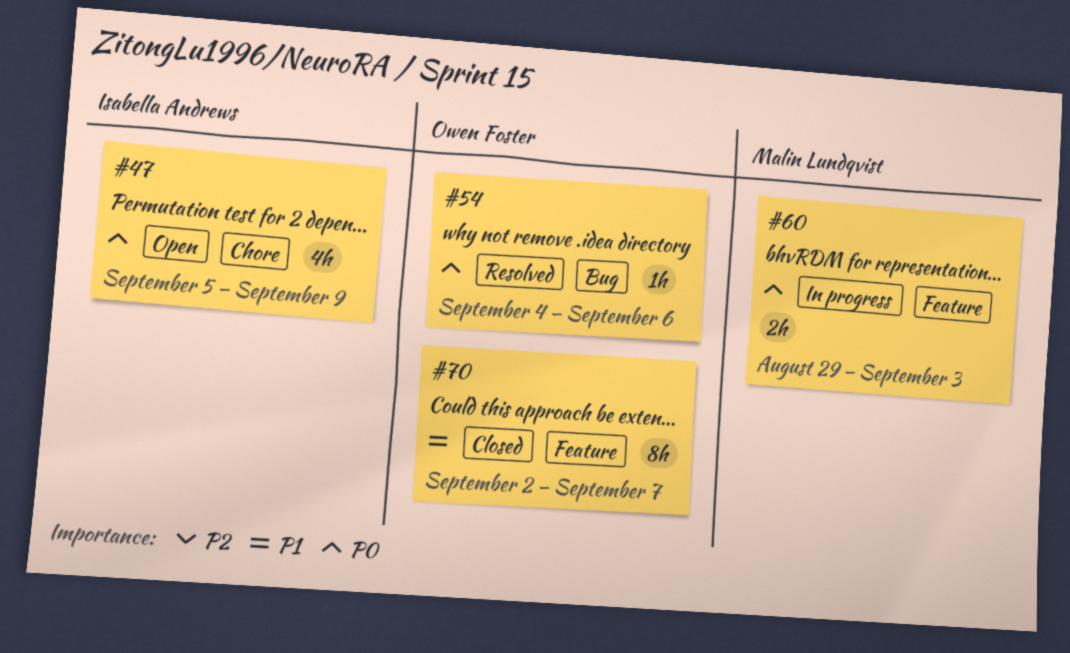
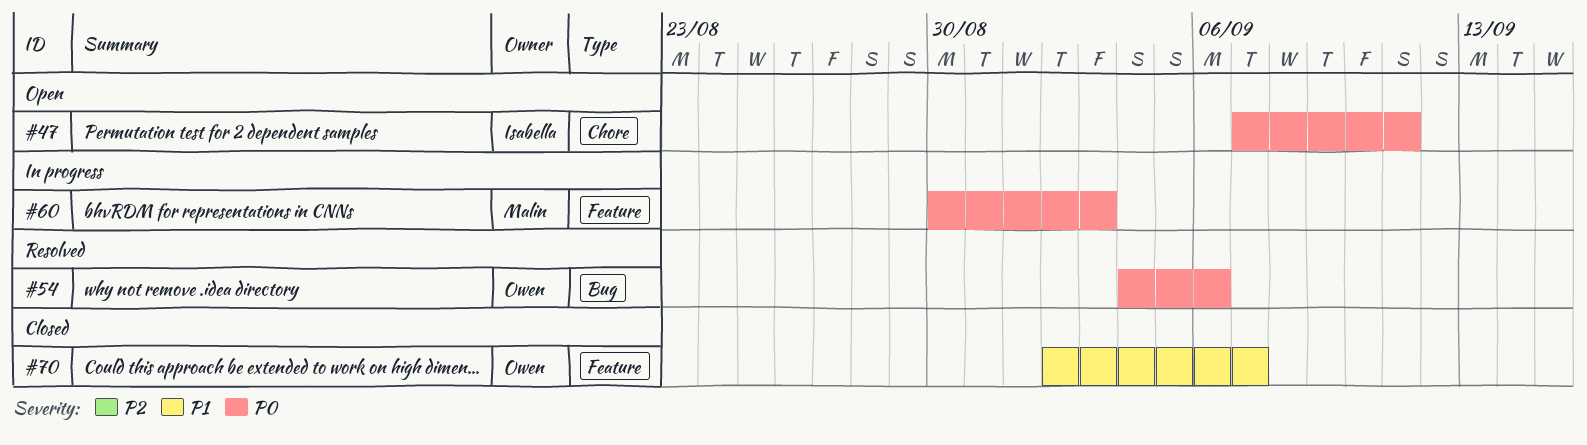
#47, start: Sep 5 -> Sep 7
#47, due: Sep 9 -> Sep 11
#60, start: Aug 29 -> Aug 30

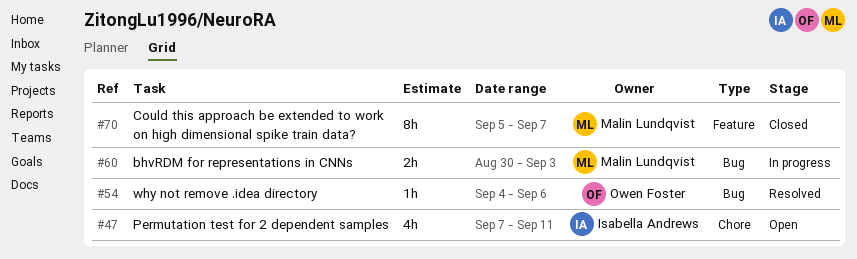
#60, label: Feature -> Bug
#70, owner: Owen Foster -> Malin Lundqvist
#70, start: Sep 2 -> Sep 5

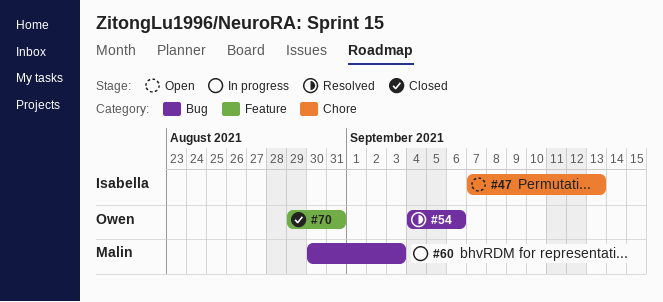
#47, due: Sep 11 -> Sep 13
#70, owner: Malin Lundqvist -> Owen Foster
#70, start: Sep 5 -> Aug 29
#70, due: Sep 7 -> Aug 31

